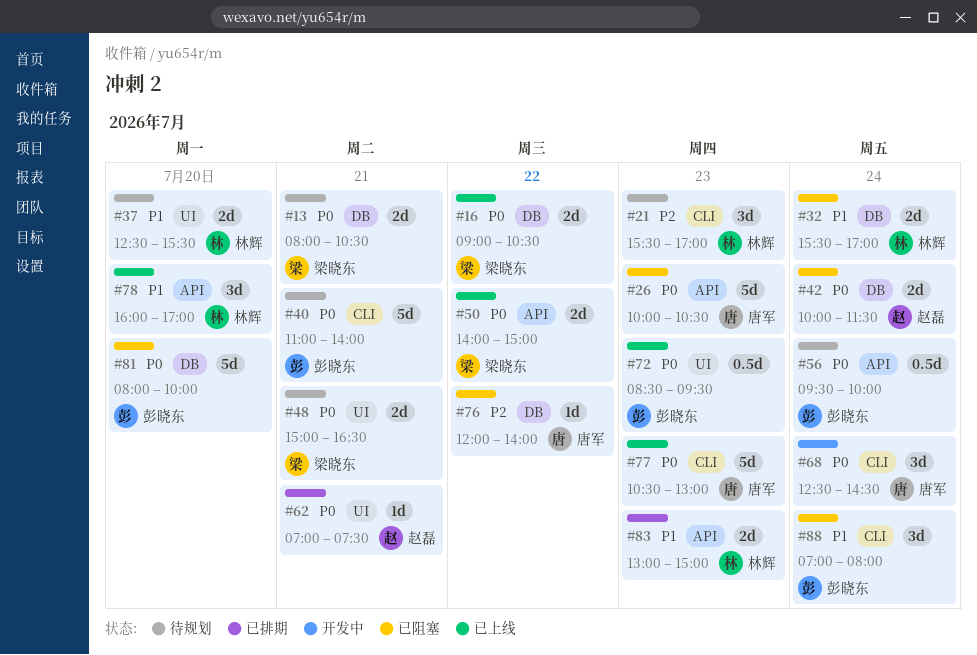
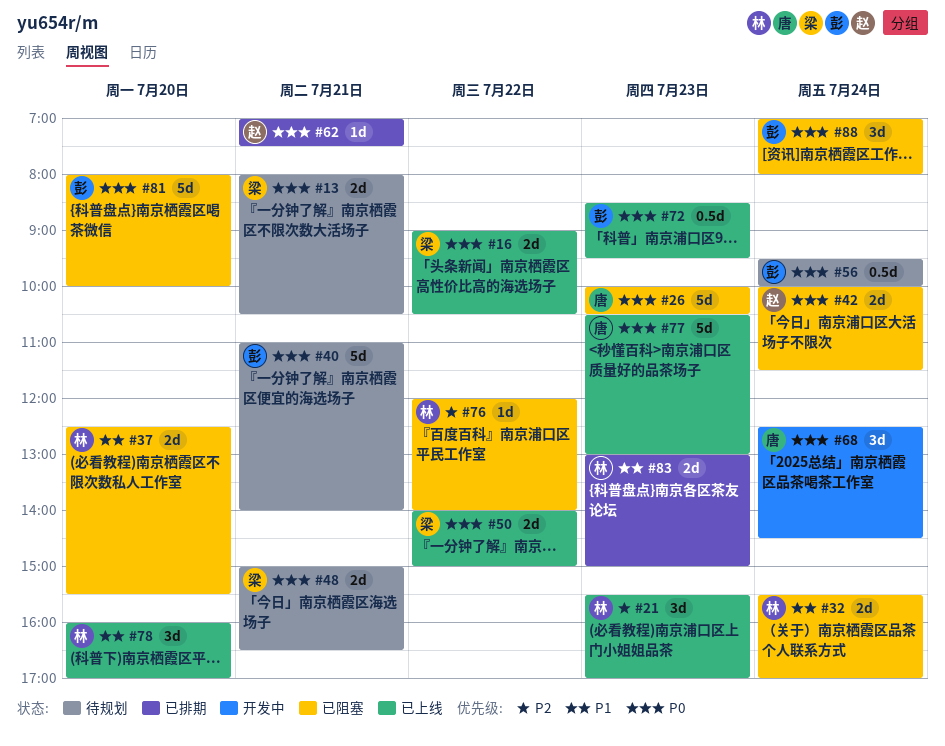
#21, status: 待规划 -> 已上线
#37, status: 待规划 -> 已阻塞
#76, owner: 唐军 -> 林辉
#88, priority: P1 -> P0

